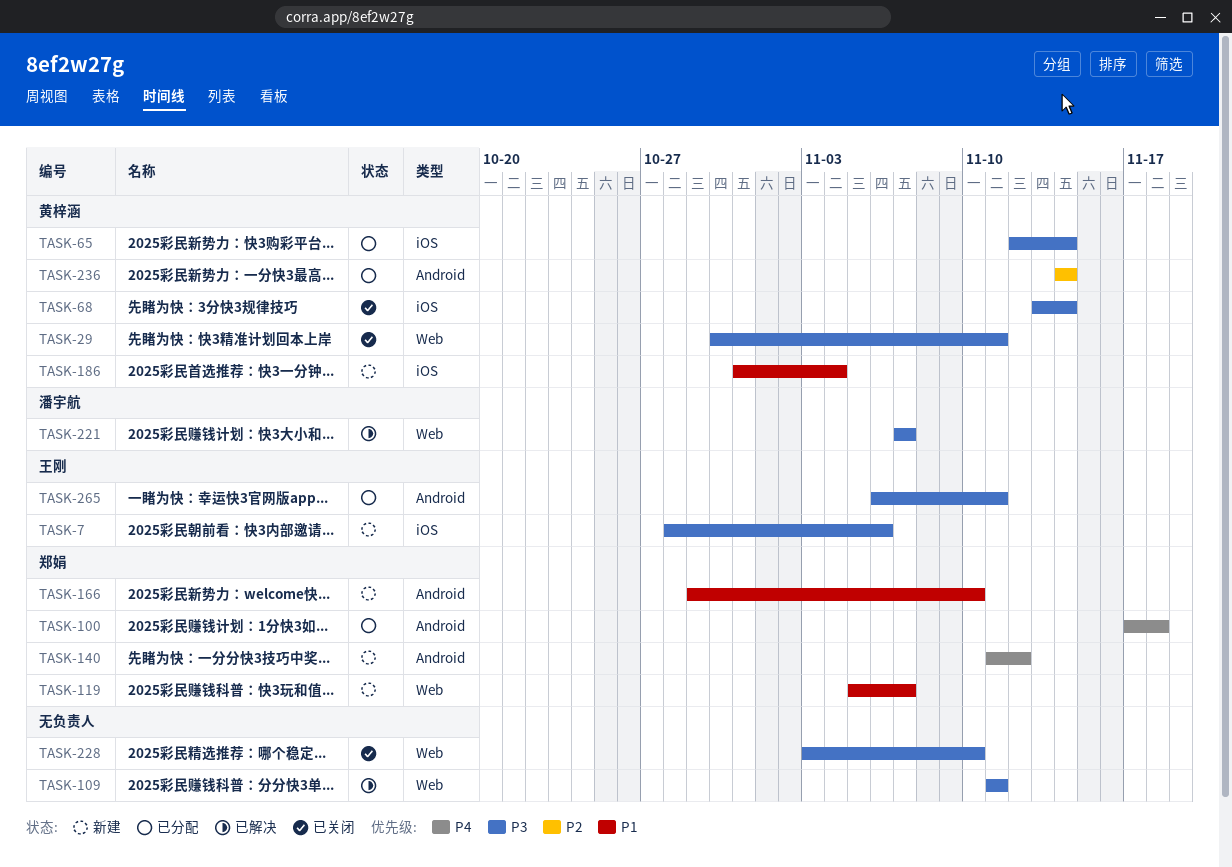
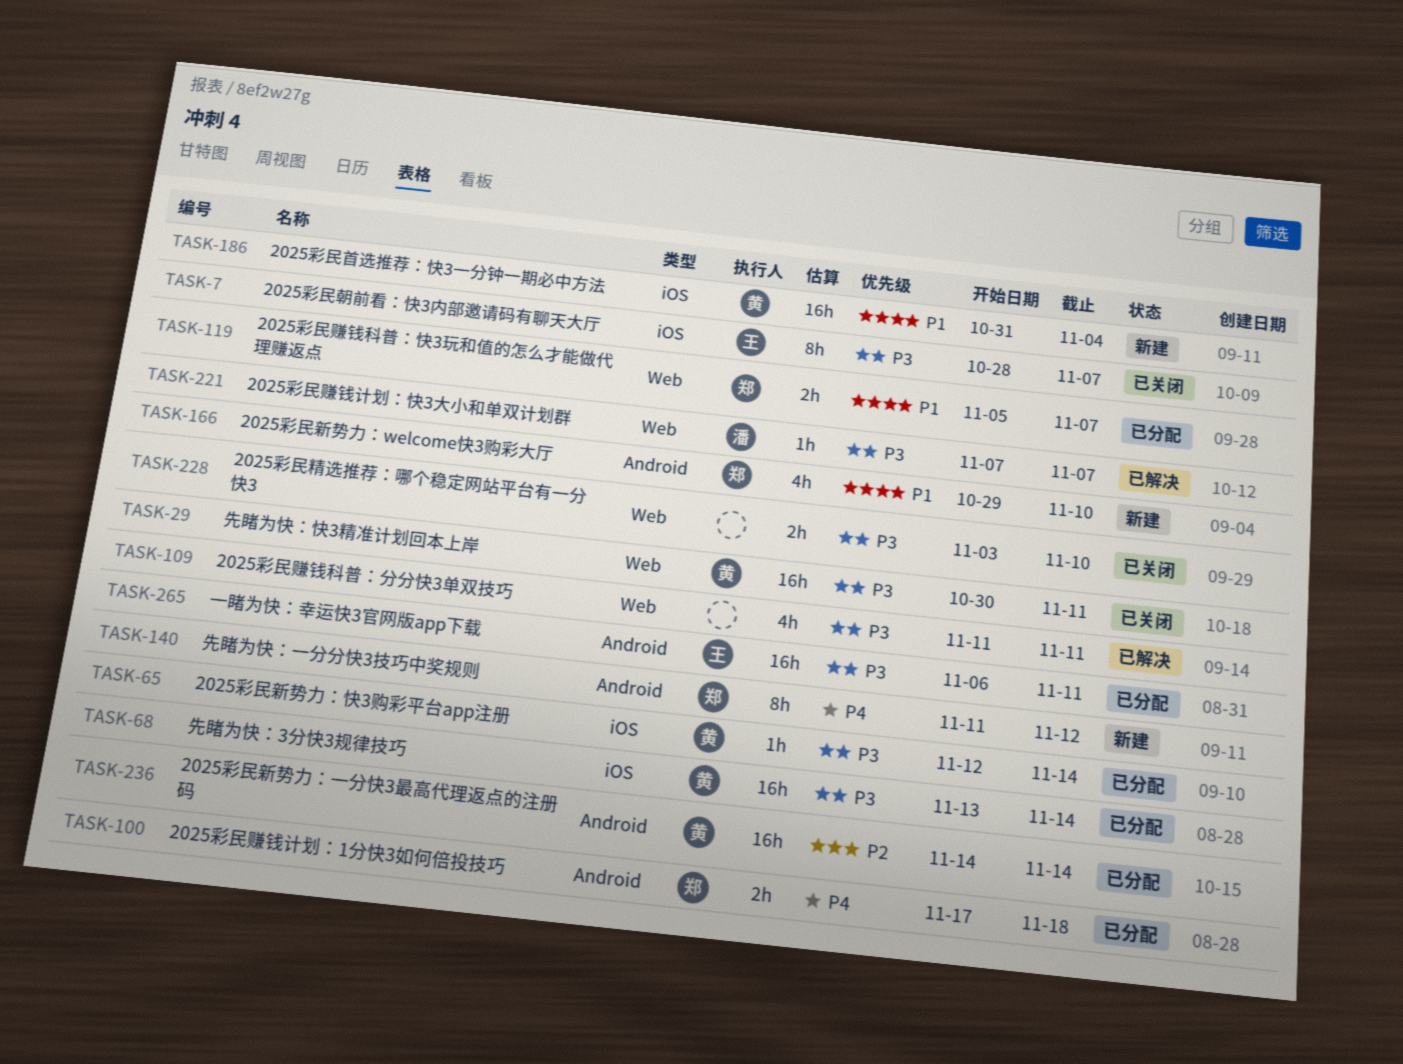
TASK-7, status: 新建 -> 已关闭
TASK-7, due: Nov 6 -> Nov 7
TASK-68, status: 已关闭 -> 已分配
TASK-119, status: 新建 -> 已分配

